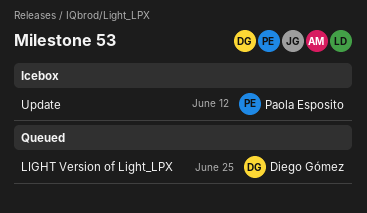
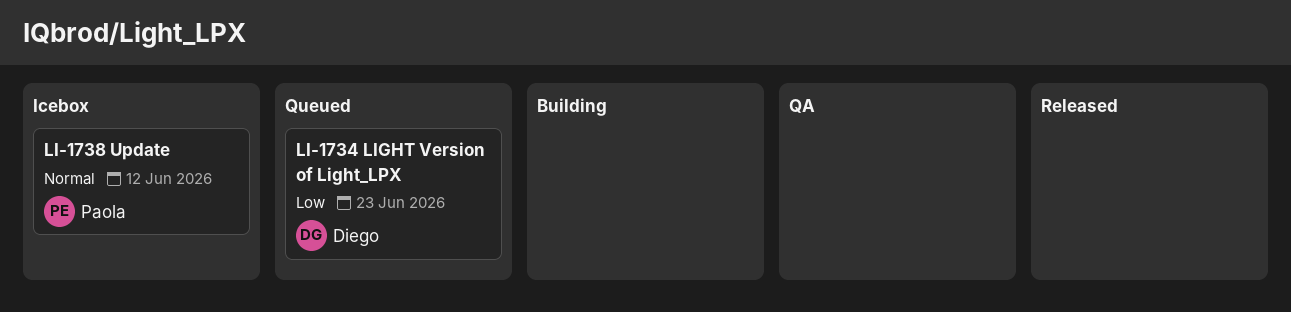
LIGHT Version of Light_LPX, due: Jun 25 -> Jun 23

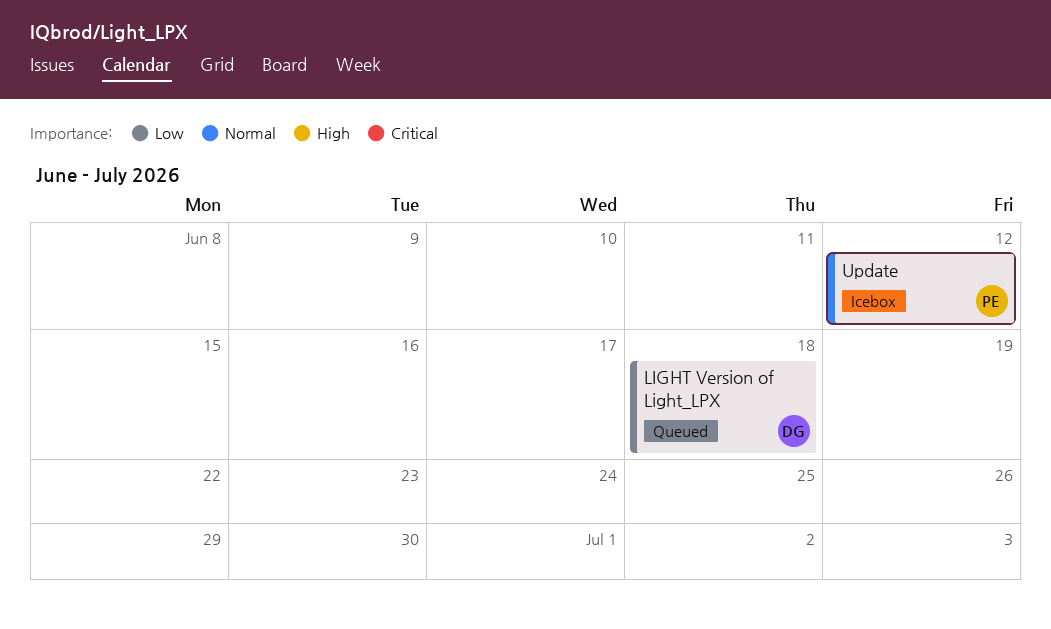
LIGHT Version of Light_LPX, due: Jun 23 -> Jun 18

